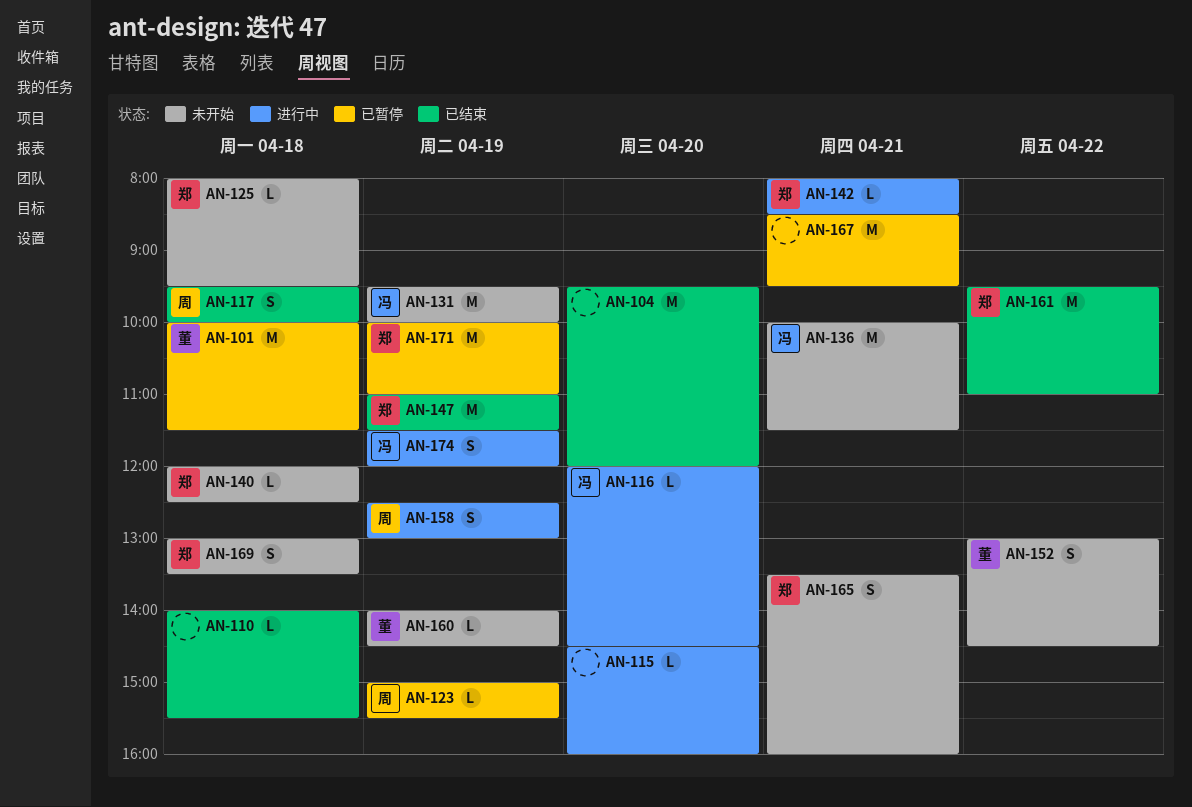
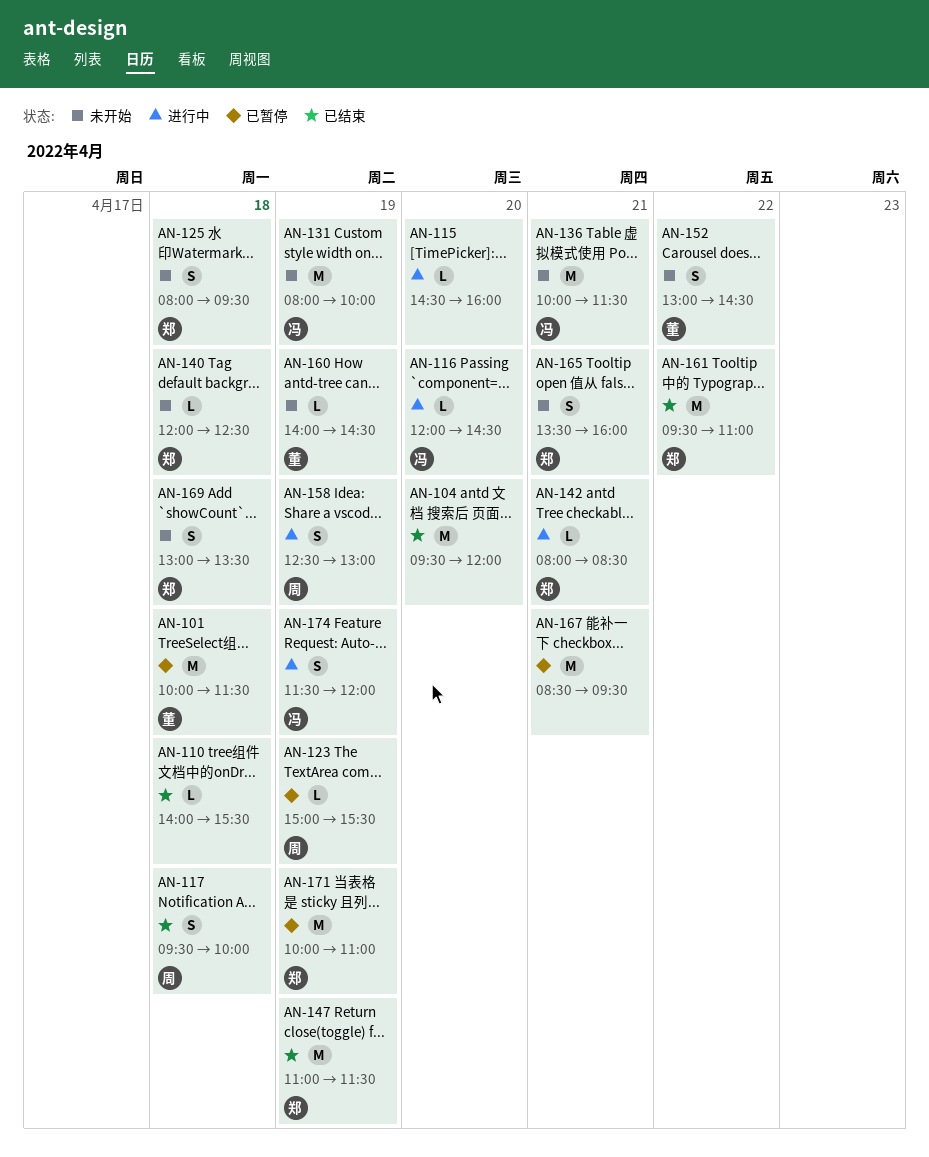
AN-125, estimate: L -> S
AN-131, begins: 09:30 -> 08:00

